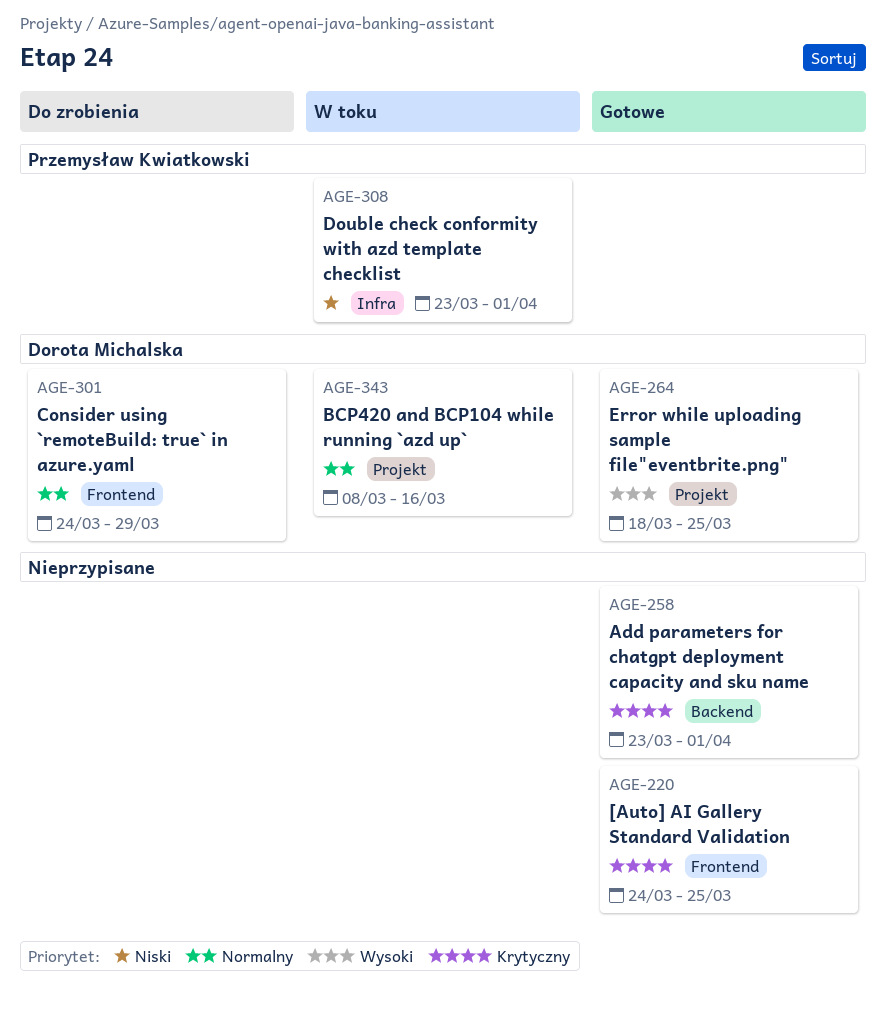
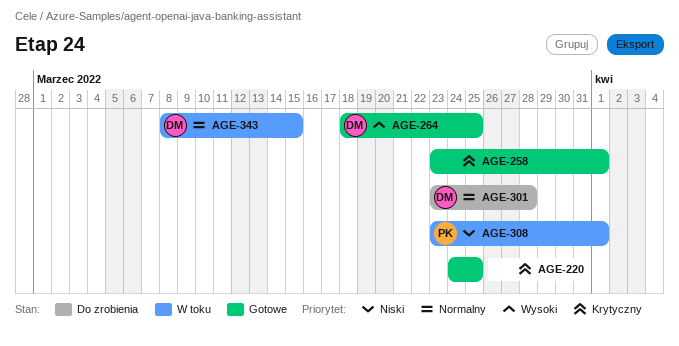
AGE-301, start: Mar 24 -> Mar 23
AGE-301, due: Mar 29 -> Mar 28
AGE-343, due: Mar 16 -> Mar 15

